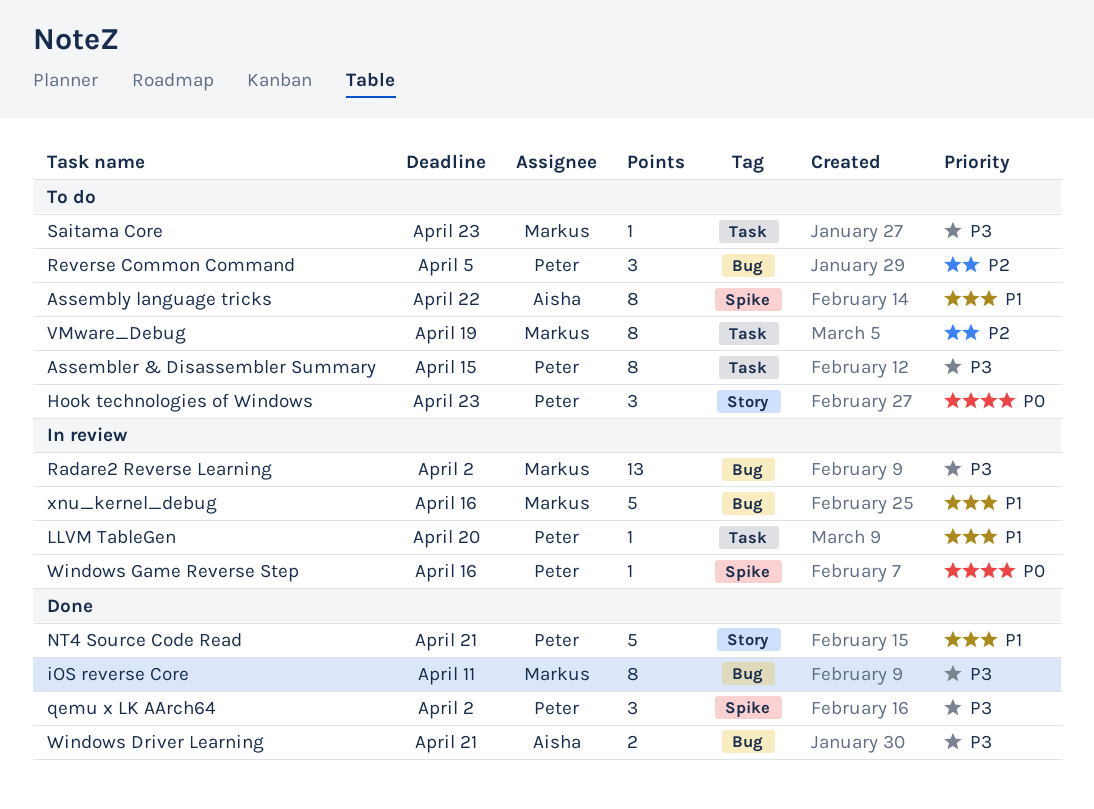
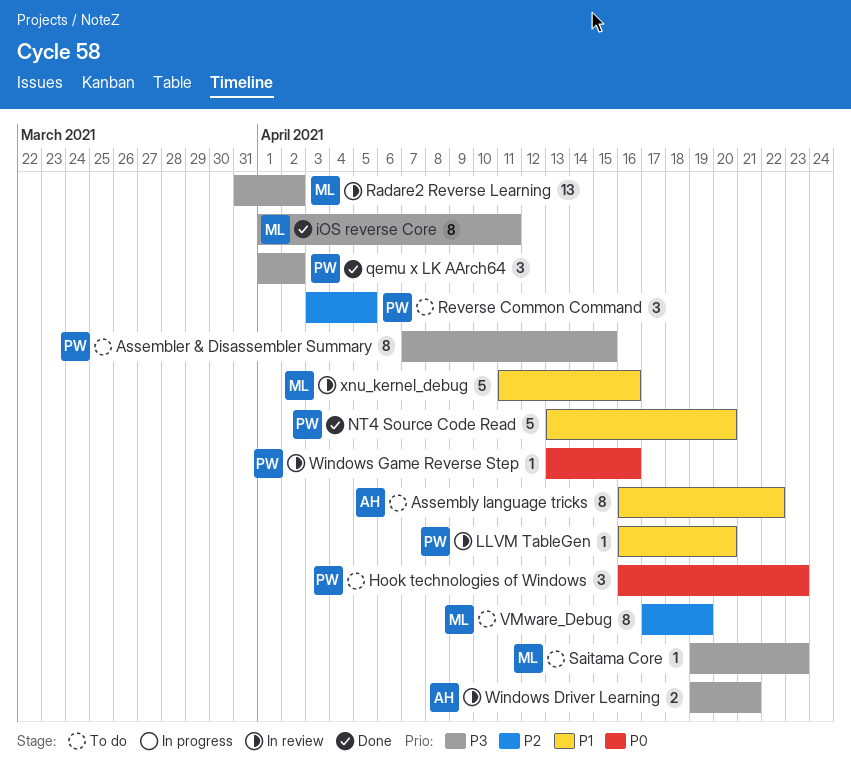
NT4 Source Code Read, due: Apr 21 -> Apr 20
Windows Driver Learning, status: Done -> In review

